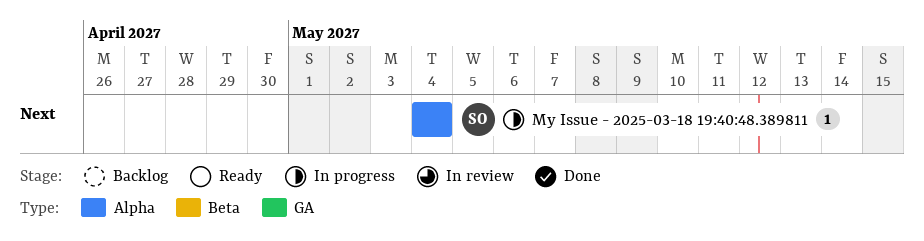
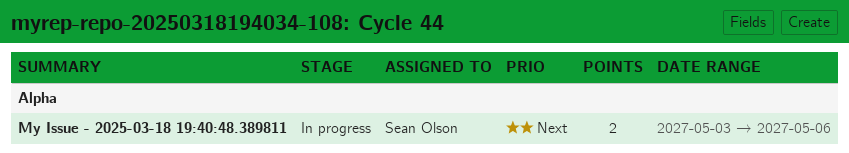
My Issue - 2025-03-18 19:40:48.389811, estimate: 1 -> 2
My Issue - 2025-03-18 19:40:48.389811, start: May 4 -> May 3
My Issue - 2025-03-18 19:40:48.389811, due: May 4 -> May 6

